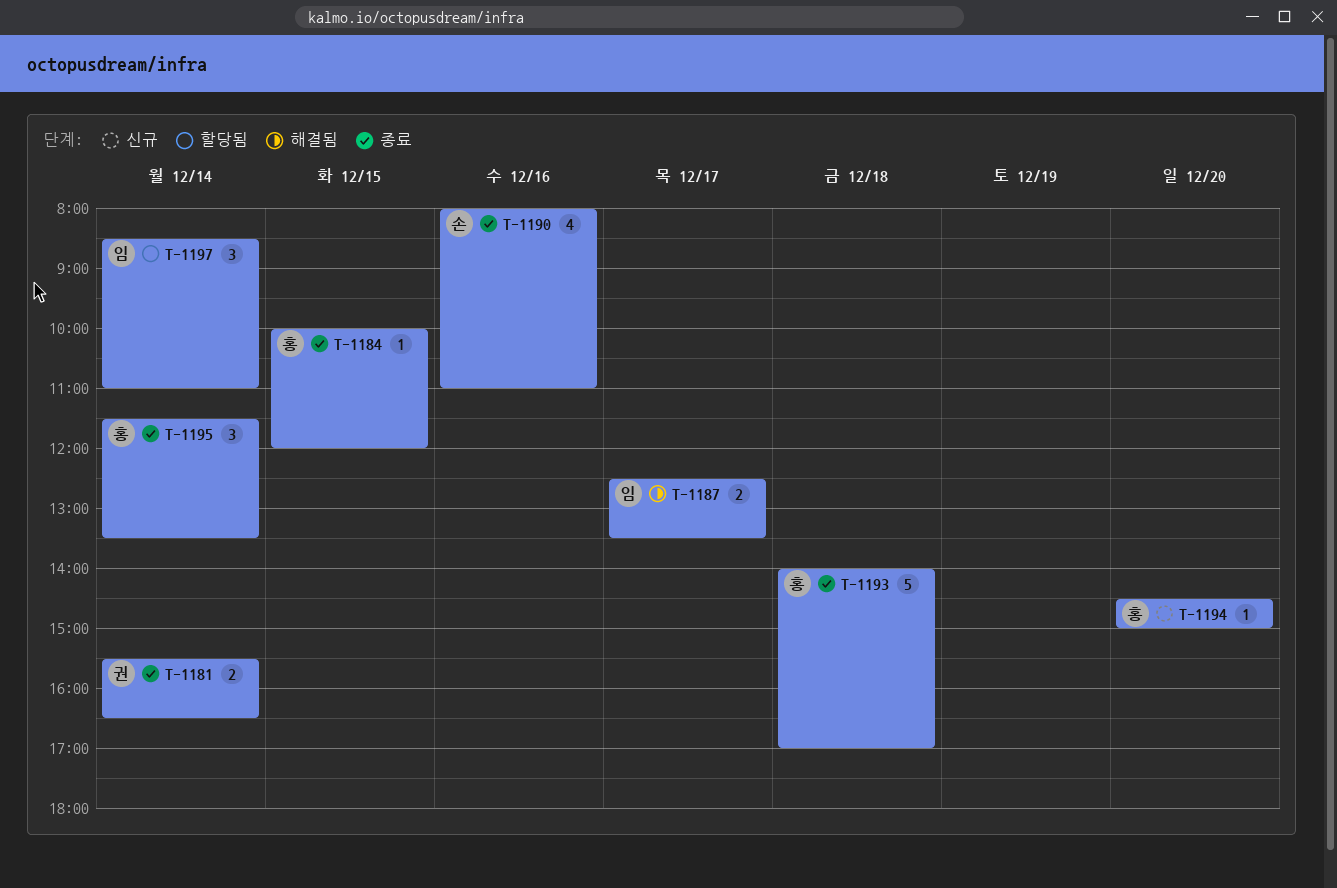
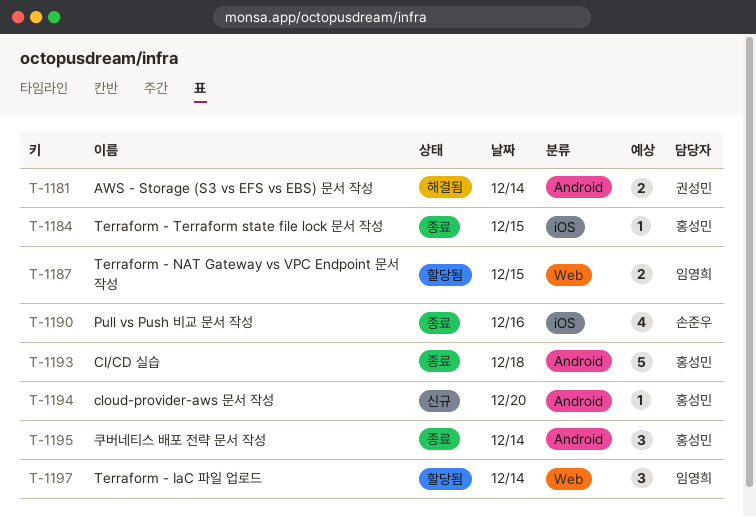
T-1181, status: 종료 -> 해결됨
T-1187, status: 해결됨 -> 할당됨
T-1187, day: Dec 17 -> Dec 15

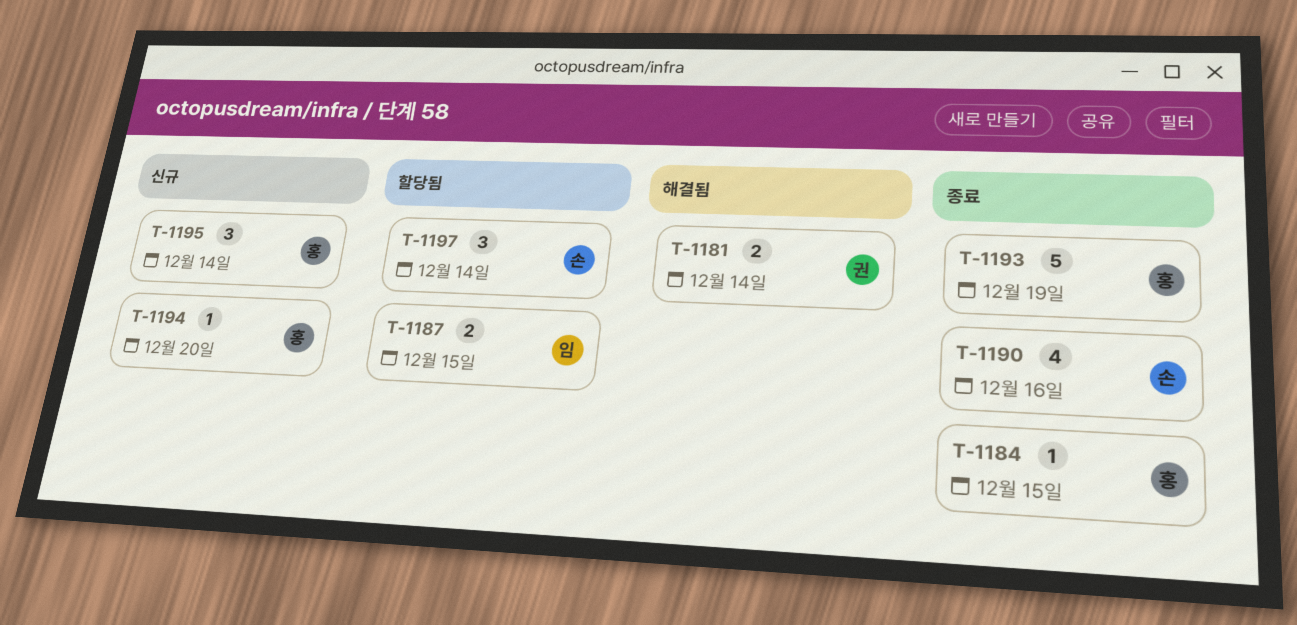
T-1193, day: Dec 18 -> Dec 19
T-1195, status: 종료 -> 신규
T-1197, owner: 임영희 -> 손준우

